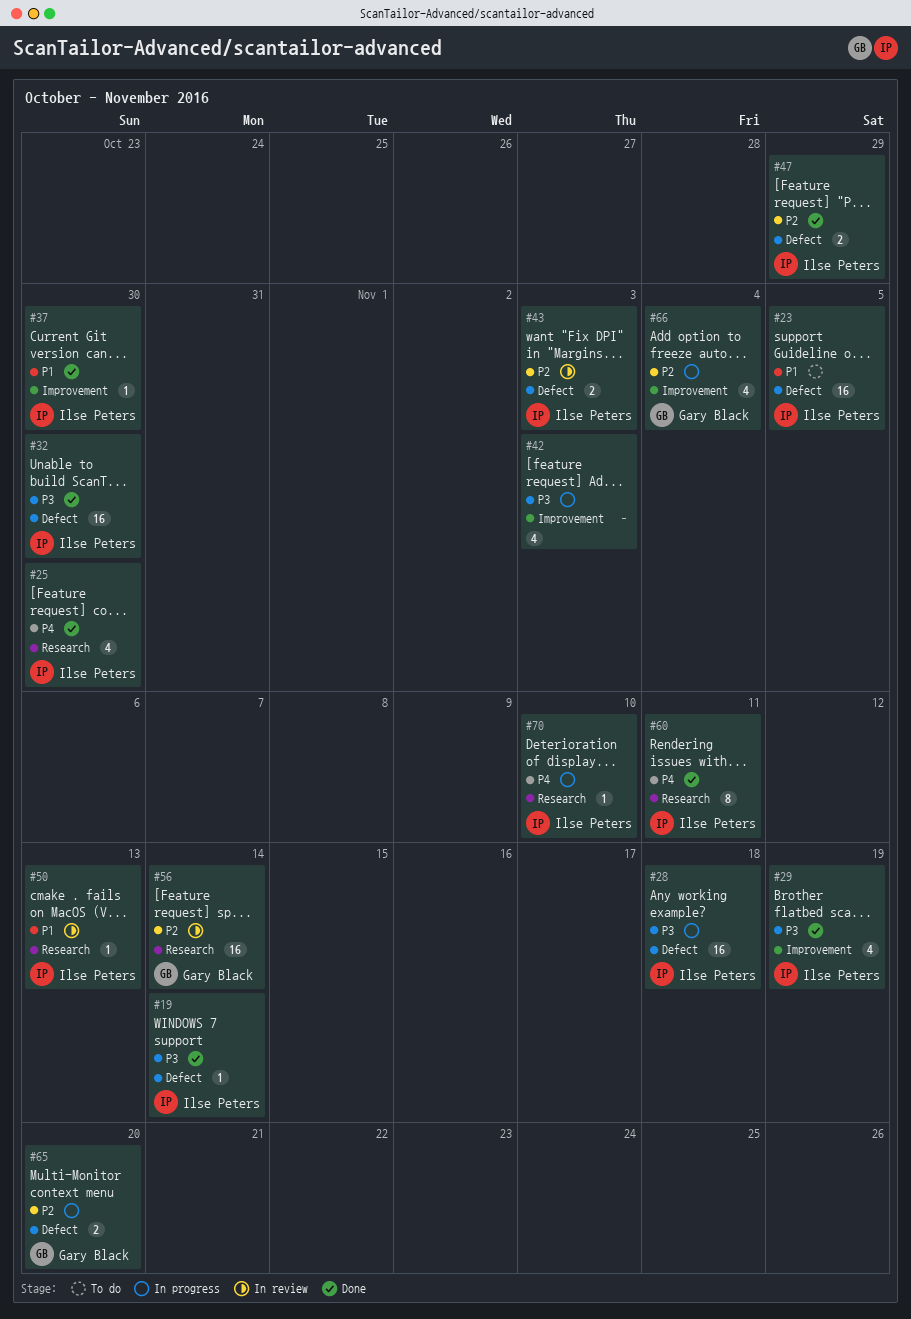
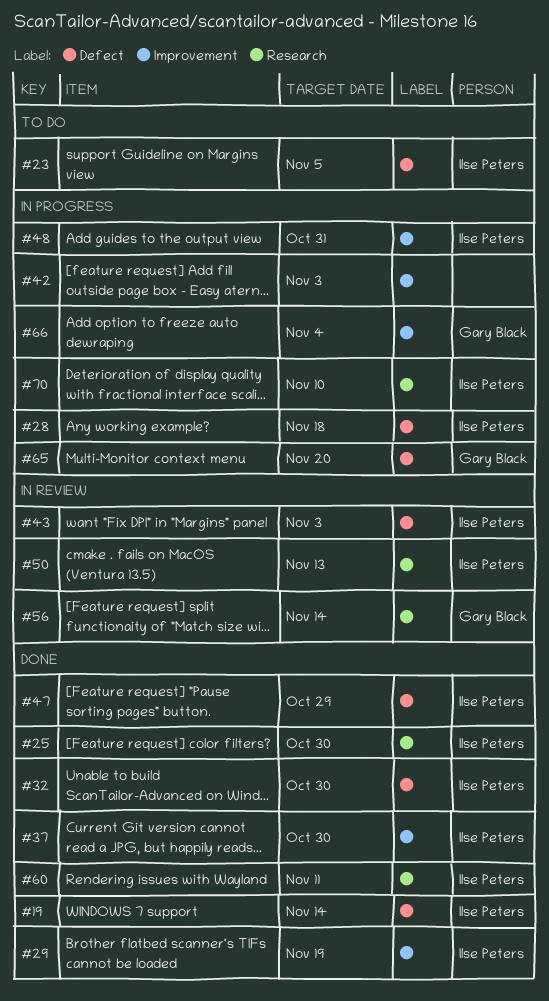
#48: none -> present

